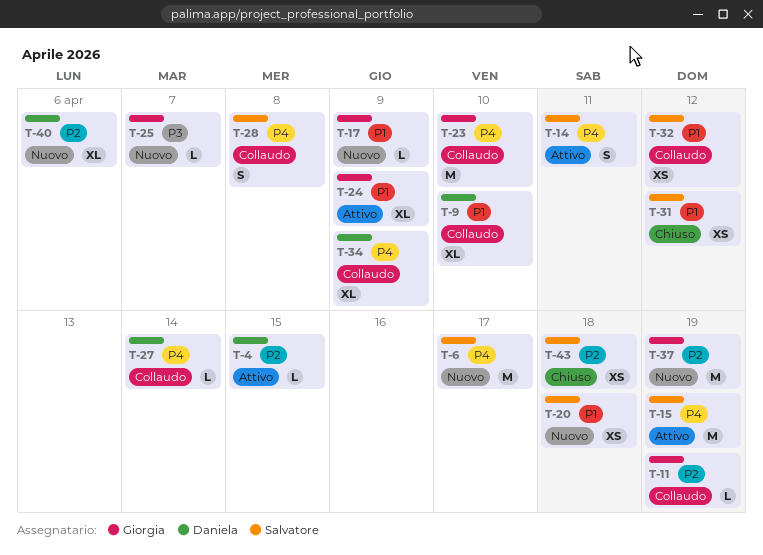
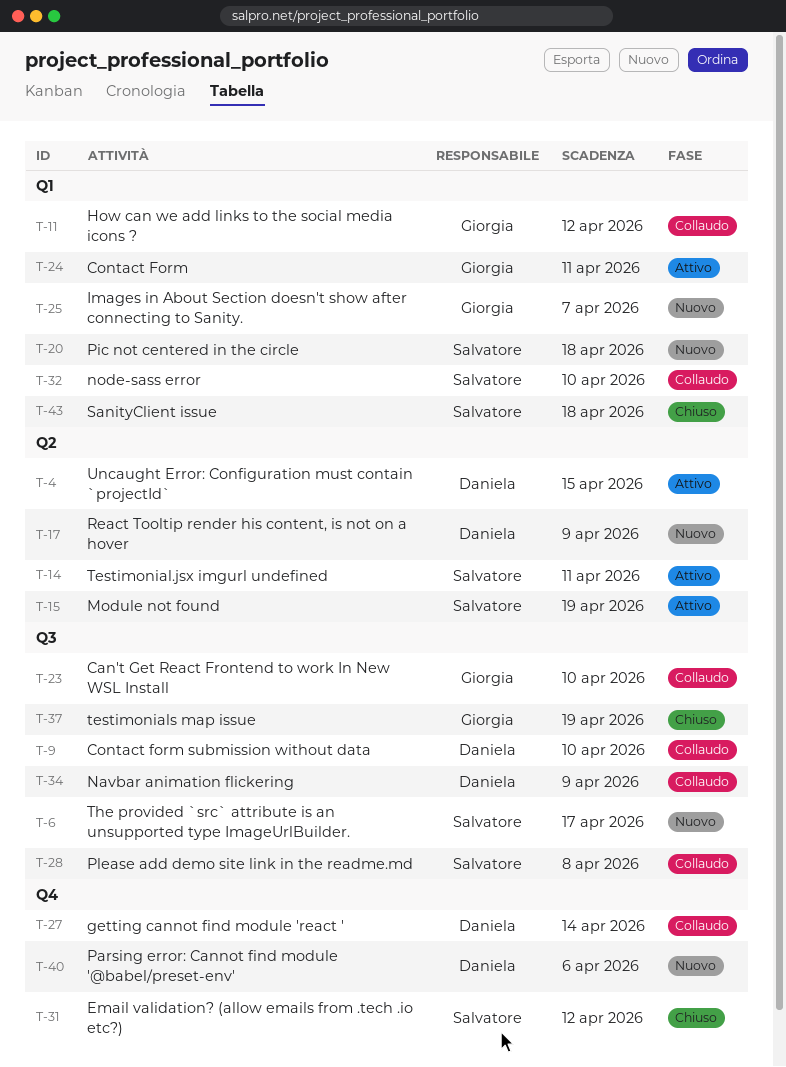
T-11, due: Apr 19 -> Apr 12
T-17, owner: Giorgia -> Daniela
T-24, due: Apr 9 -> Apr 11
T-32, due: Apr 12 -> Apr 10
T-37, status: Nuovo -> Chiuso

